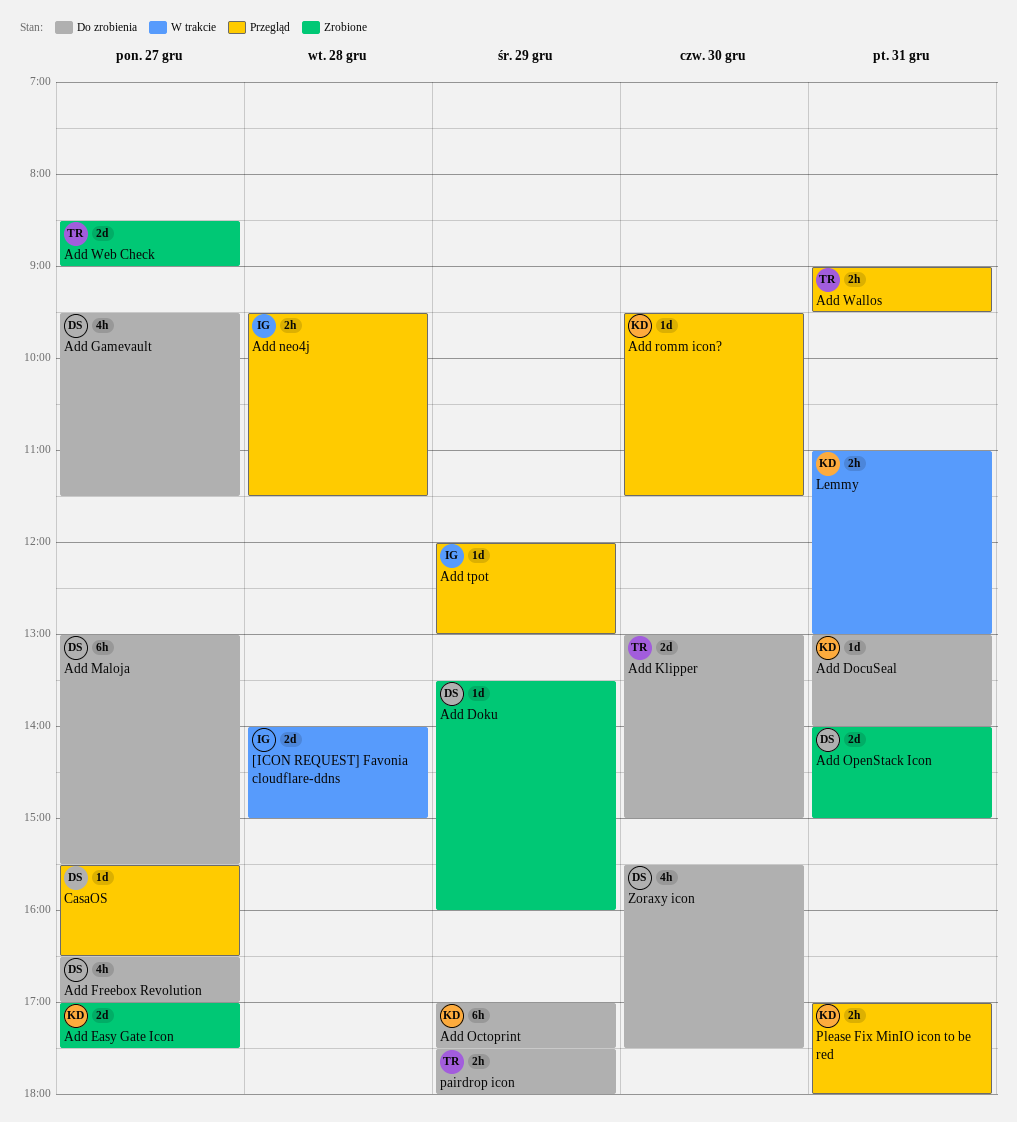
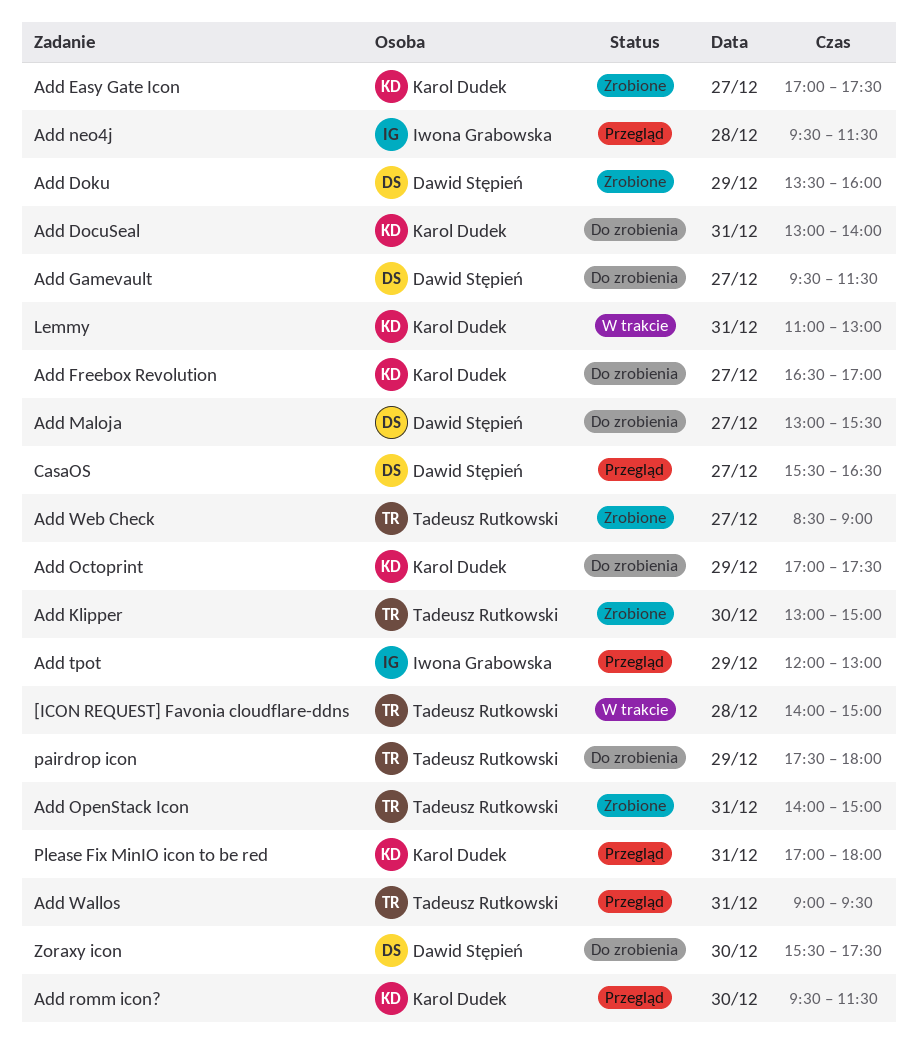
[ICON REQUEST] Favonia cloudflare-ddns, owner: Iwona Grabowska -> Tadeusz Rutkowski
Add Freebox Revolution, owner: Dawid Stępień -> Karol Dudek
Add Klipper, status: Do zrobienia -> Zrobione
Add OpenStack Icon, owner: Dawid Stępień -> Tadeusz Rutkowski

